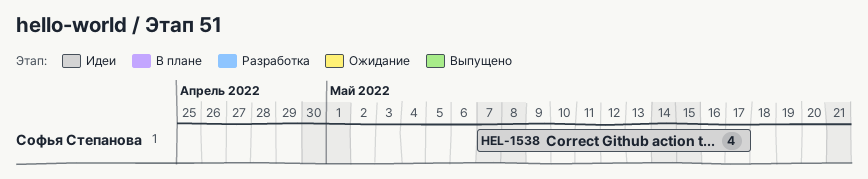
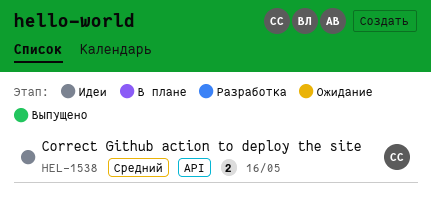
HEL-1538, estimate: 4 -> 2
HEL-1538, due: May 17 -> May 16

